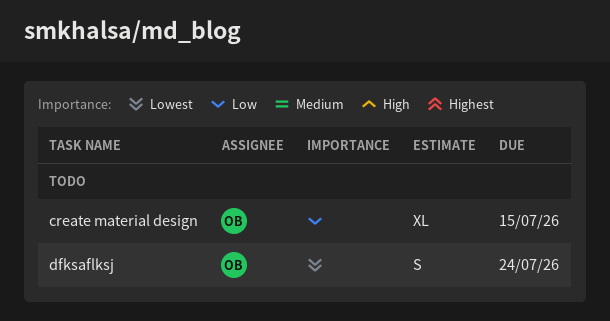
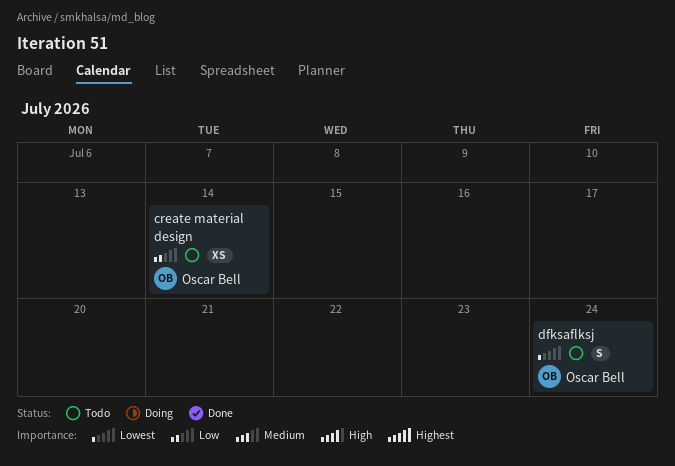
create material design, estimate: XL -> XS
create material design, due: Jul 15 -> Jul 14

